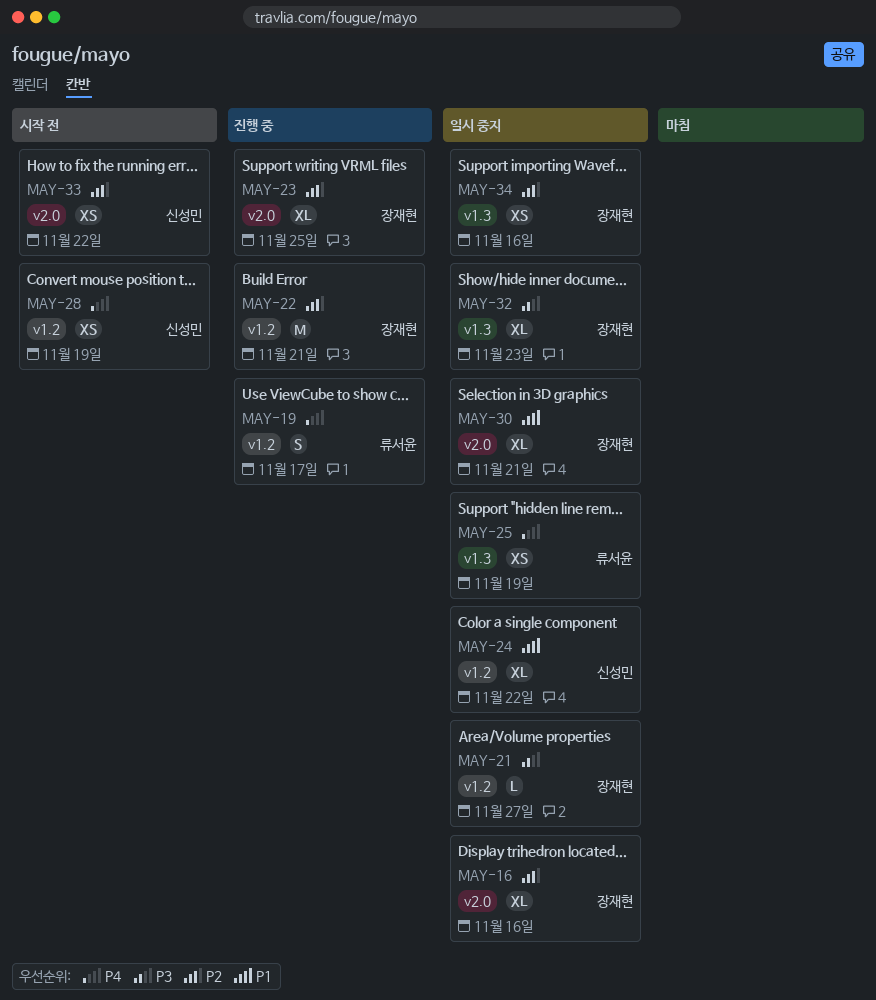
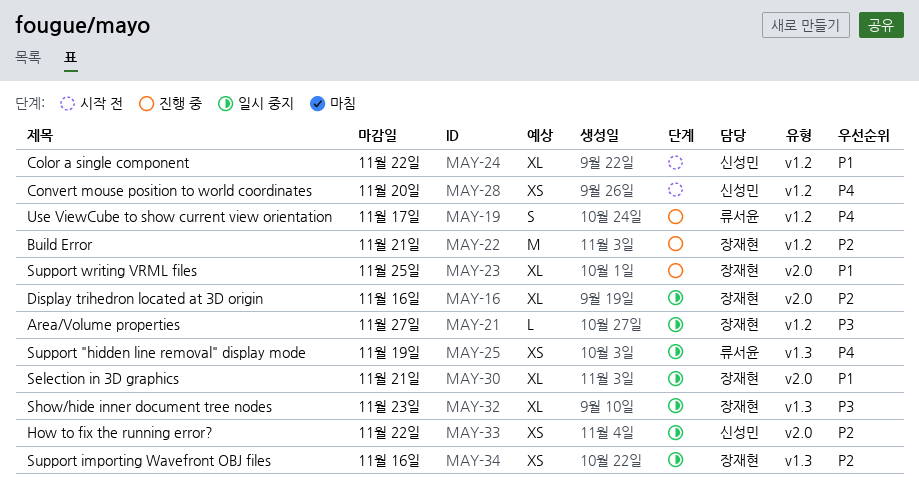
MAY-23, priority: P2 -> P1
MAY-24, status: 일시 중지 -> 시작 전
MAY-28, due: Nov 19 -> Nov 20
MAY-33, status: 시작 전 -> 일시 중지

